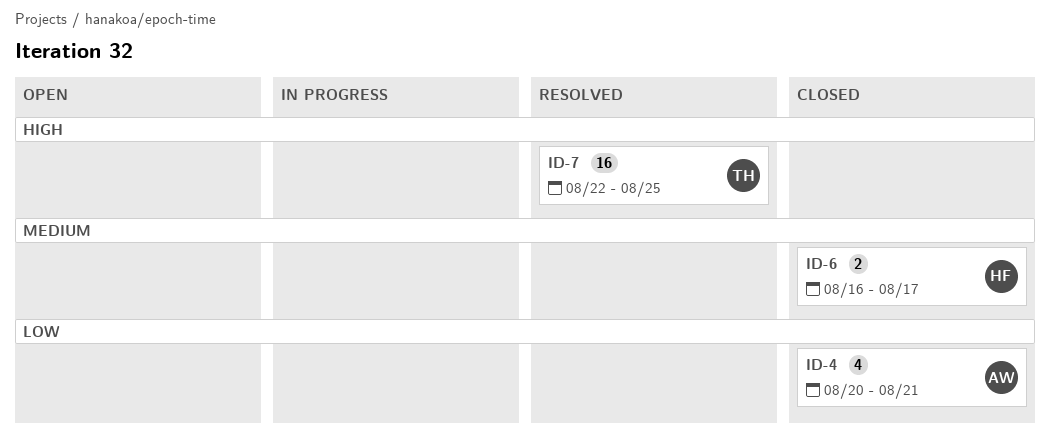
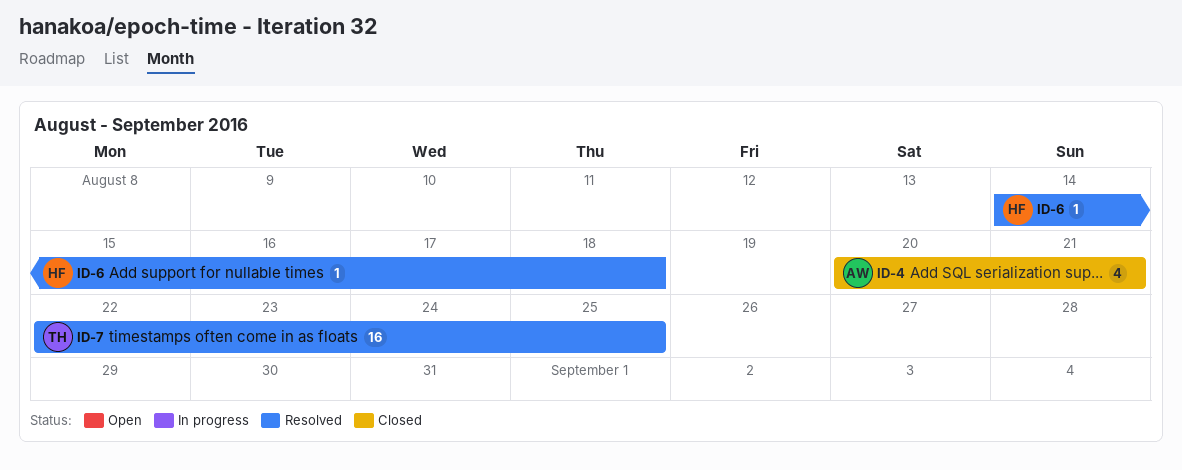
ID-6, status: Closed -> Resolved
ID-6, estimate: 2 -> 1
ID-6, start: Aug 16 -> Aug 14
ID-6, due: Aug 17 -> Aug 18

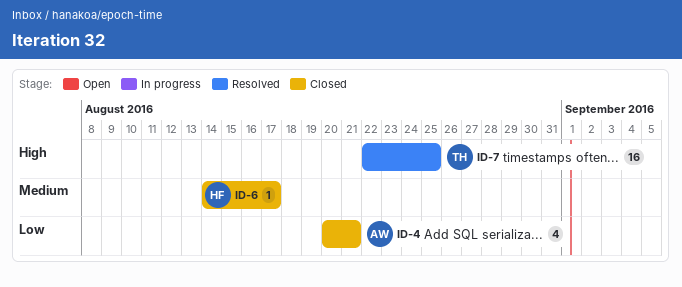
ID-6, status: Resolved -> Closed
ID-6, due: Aug 18 -> Aug 17

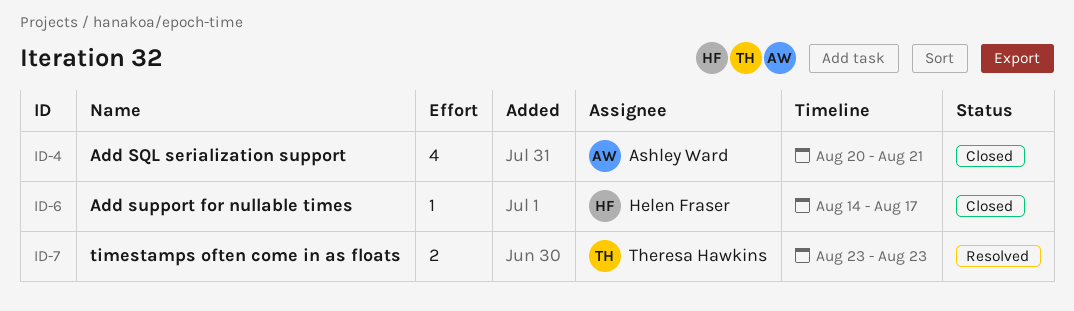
ID-7, estimate: 16 -> 2
ID-7, start: Aug 22 -> Aug 23
ID-7, due: Aug 25 -> Aug 23

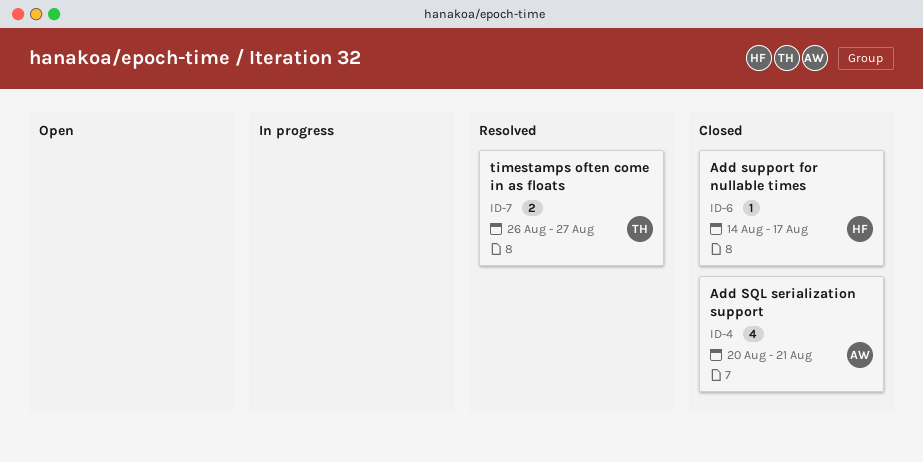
ID-7, start: Aug 23 -> Aug 26
ID-7, due: Aug 23 -> Aug 27

